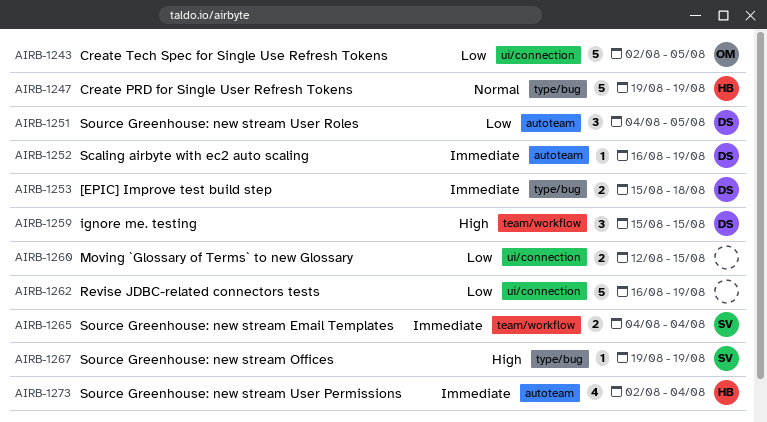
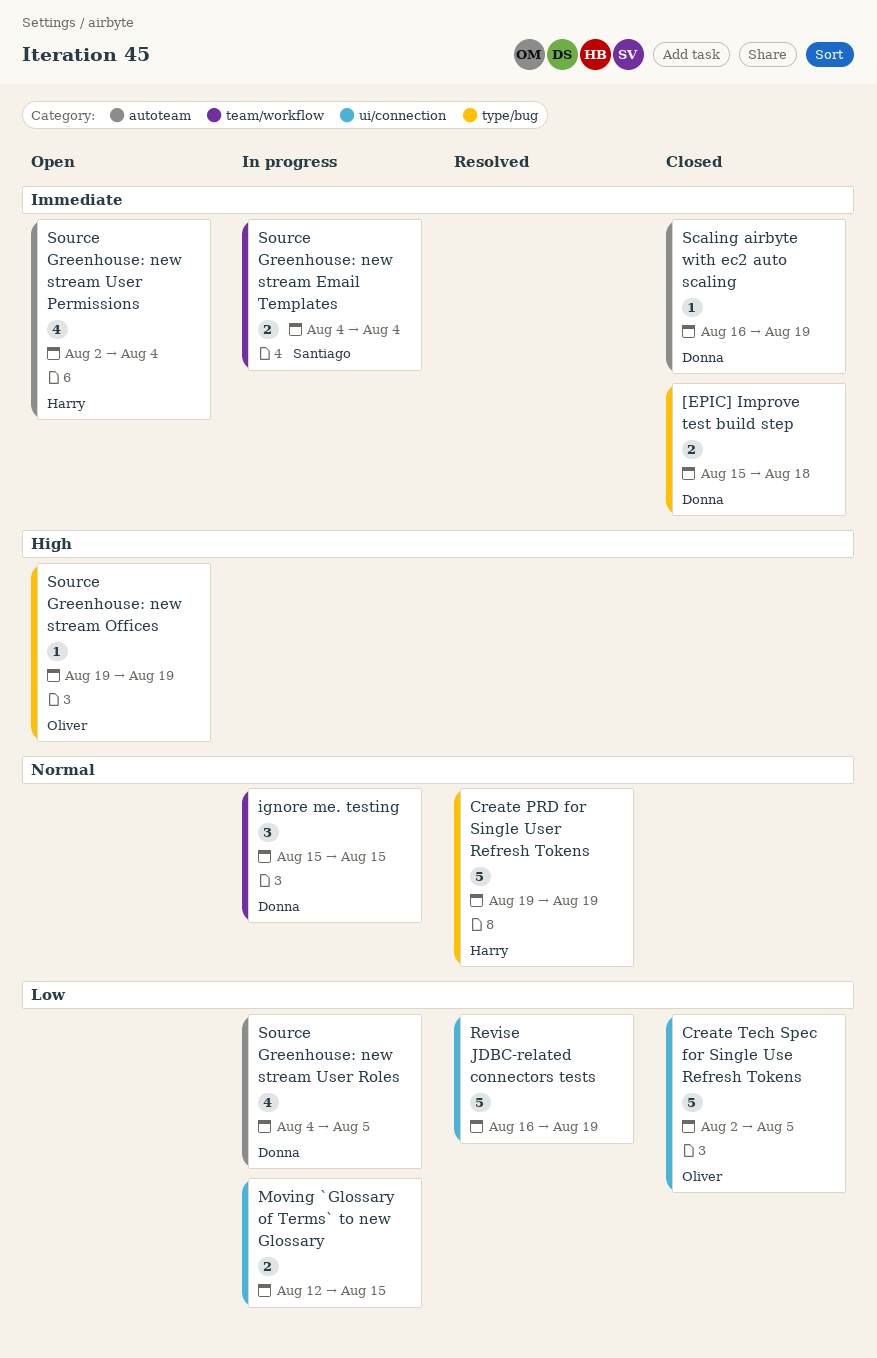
ignore me. testing, priority: High -> Normal
Source Greenhouse: new stream Offices, owner: Santiago -> Oliver
Source Greenhouse: new stream User Roles, estimate: 3 -> 4

